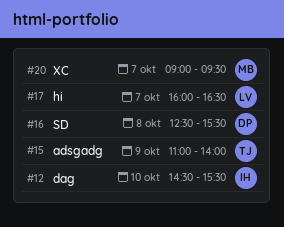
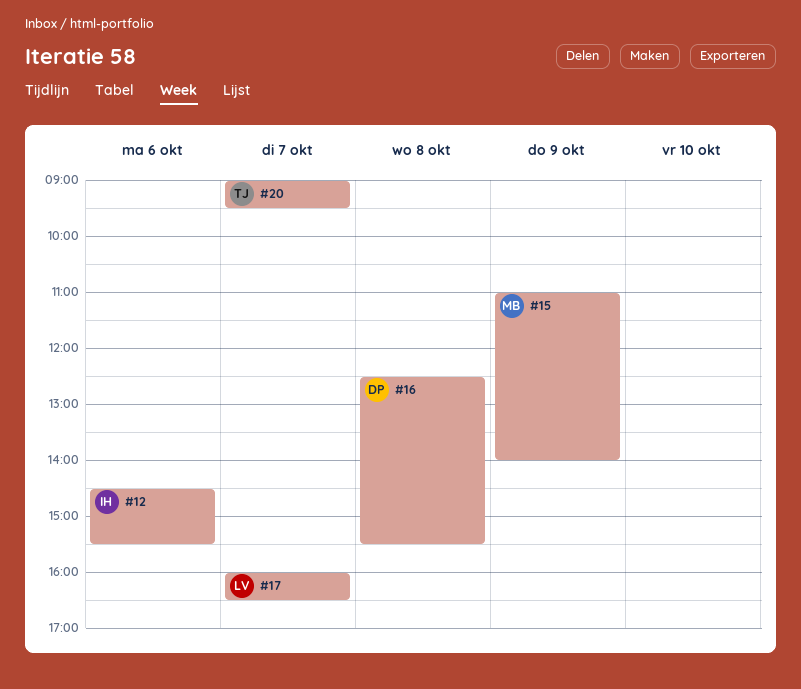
#12, day: Oct 10 -> Oct 6
#15, owner: TJ -> MB
#20, owner: MB -> TJ

